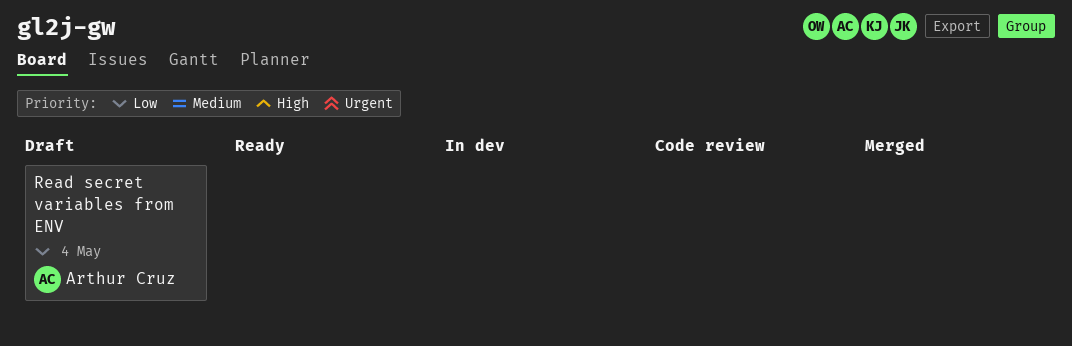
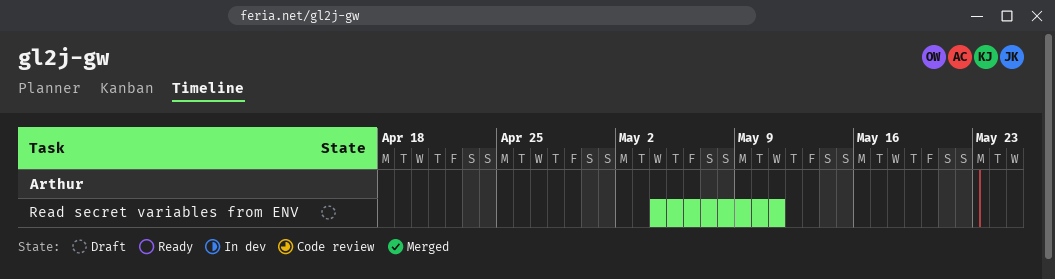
Read secret variables from ENV, due: May 4 -> May 11

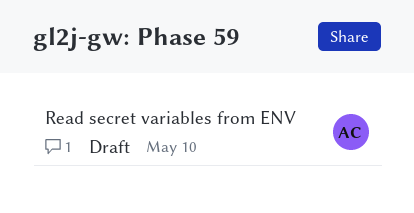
Read secret variables from ENV, due: May 11 -> May 10

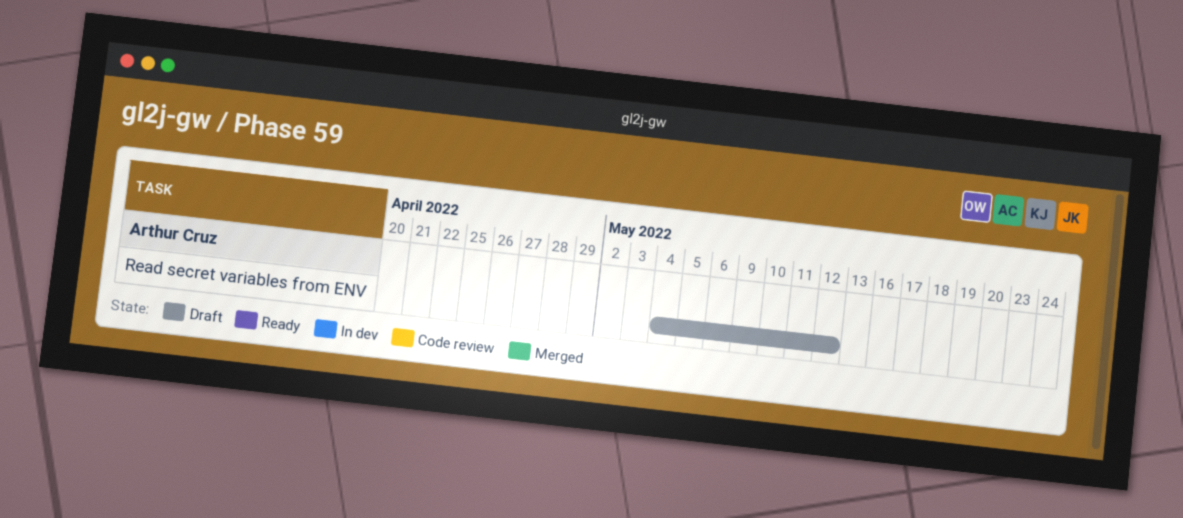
Read secret variables from ENV, due: May 10 -> May 12

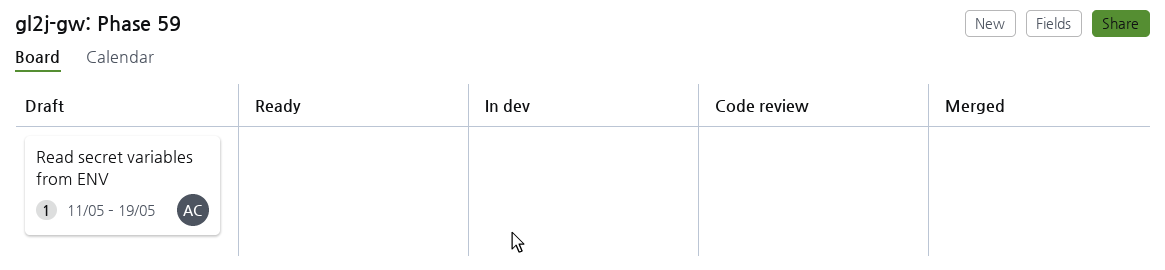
Read secret variables from ENV, start: May 4 -> May 11
Read secret variables from ENV, due: May 12 -> May 19

